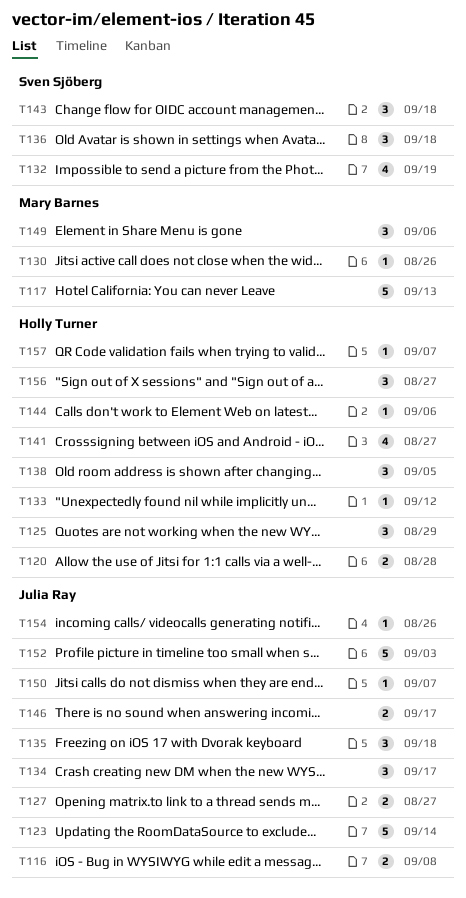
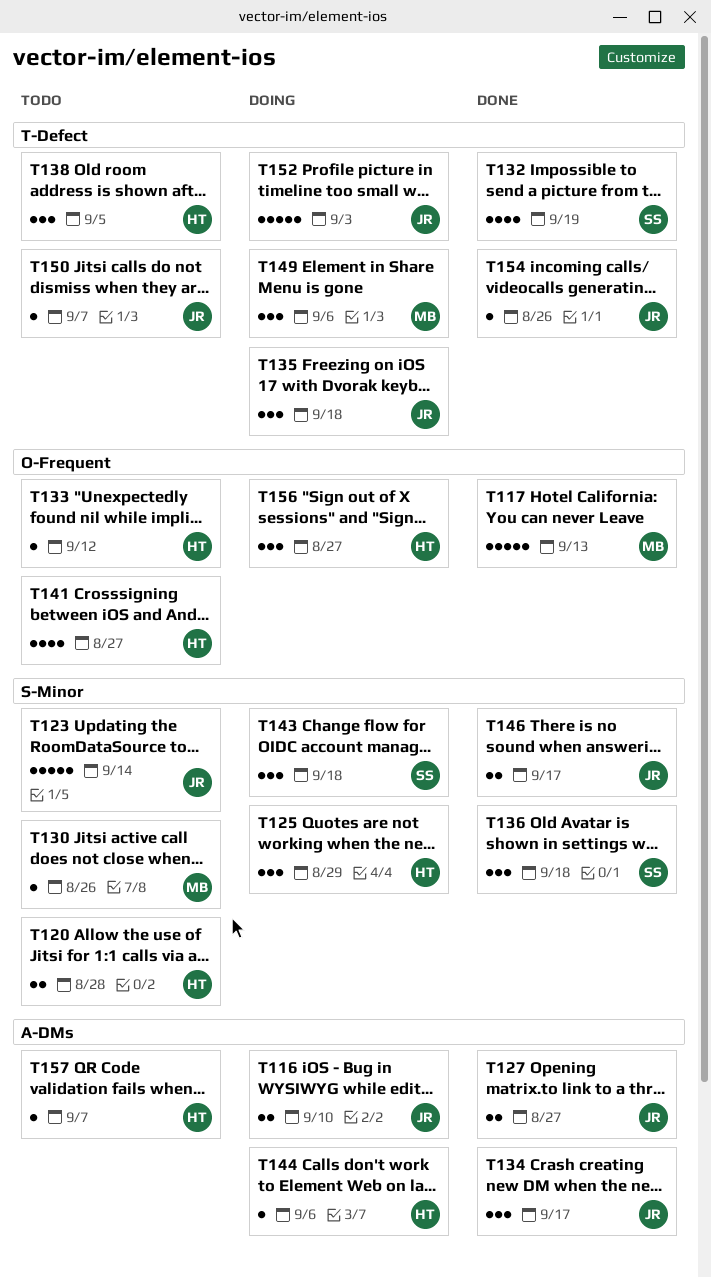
T116, due: Sep 8 -> Sep 10

